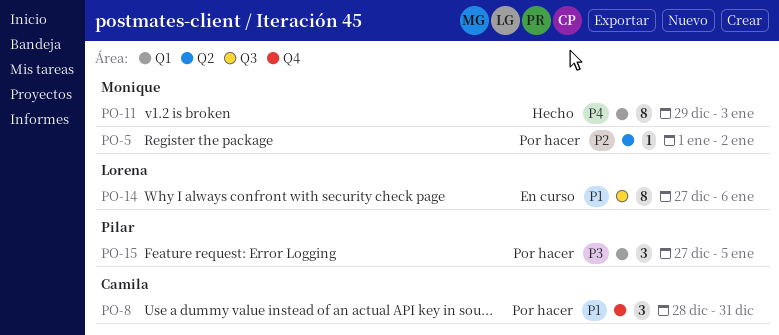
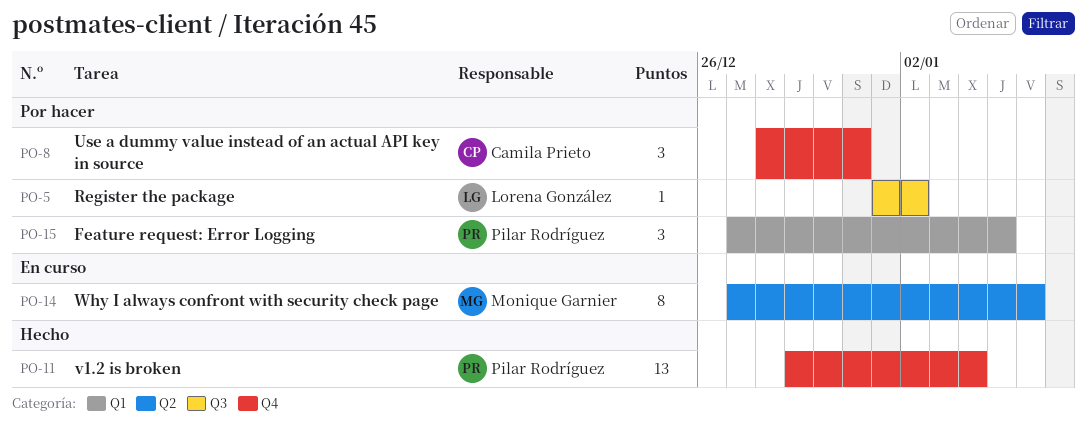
PO-5, owner: Monique Garnier -> Lorena González
PO-5, label: Q2 -> Q3
PO-11, owner: Monique Garnier -> Pilar Rodríguez
PO-11, label: Q1 -> Q4
PO-11, estimate: 8 -> 13
PO-11, due: Jan 3 -> Jan 4
PO-14, owner: Lorena González -> Monique Garnier
PO-14, label: Q3 -> Q2

